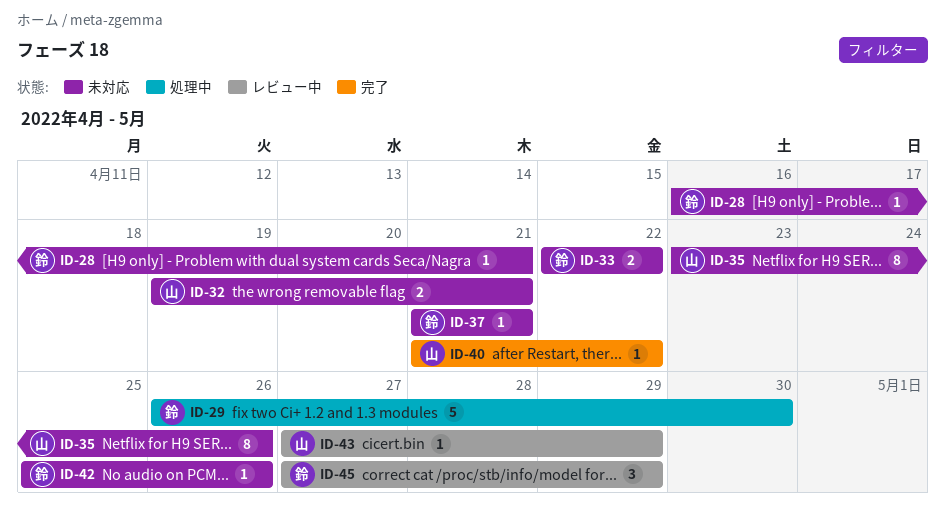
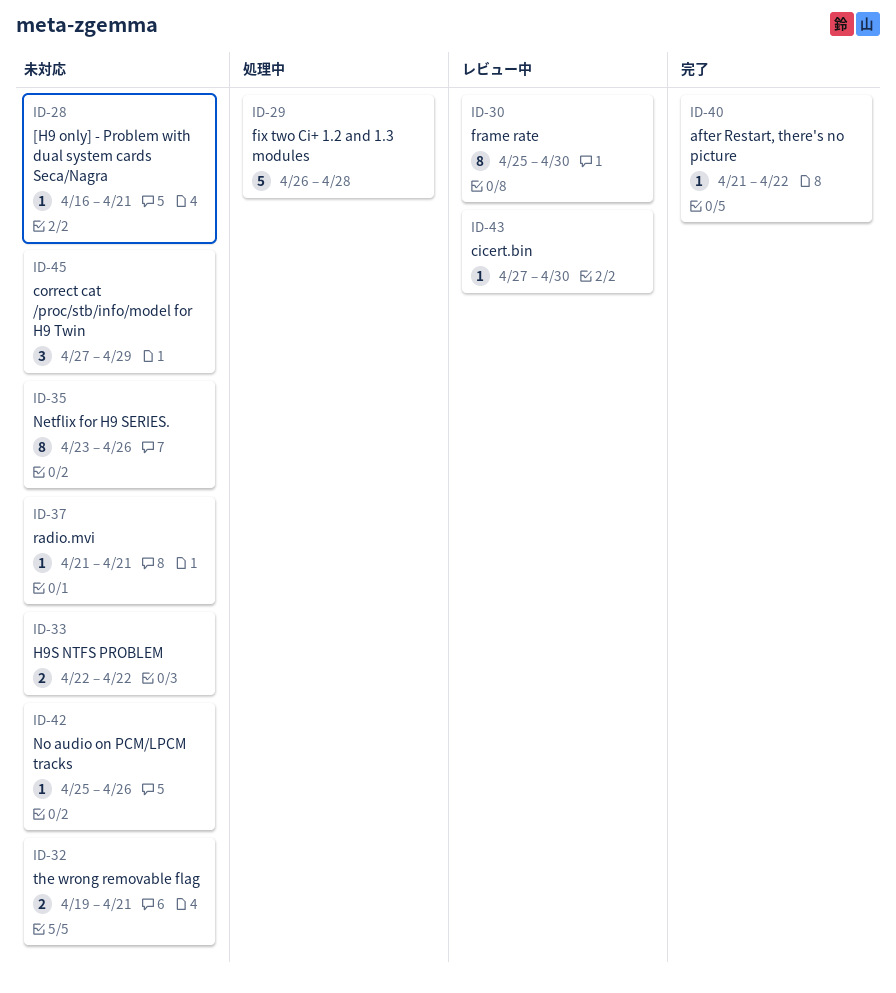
ID-29, due: Apr 30 -> Apr 28
ID-30: none -> present
ID-43, due: Apr 29 -> Apr 30
ID-45, status: レビュー中 -> 未対応

